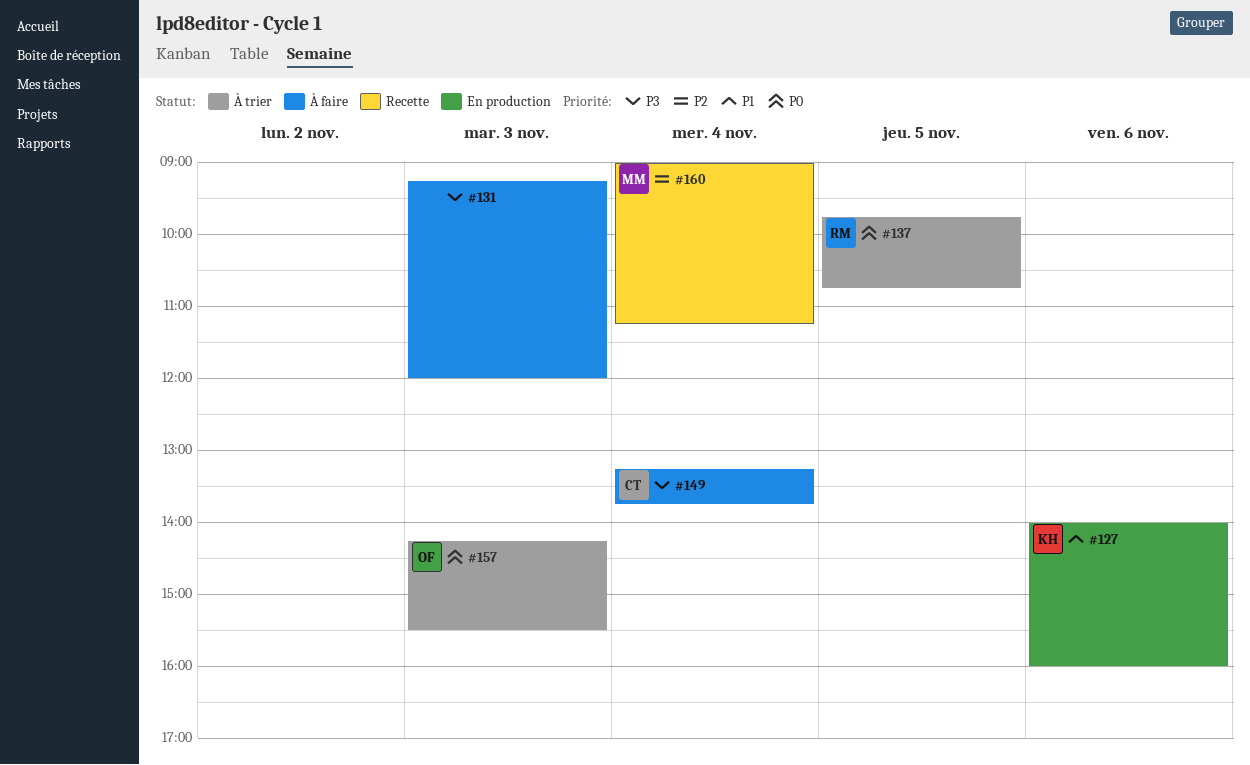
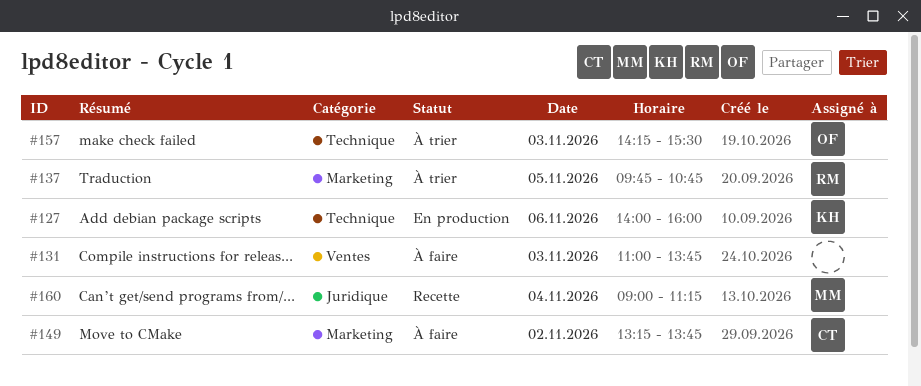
#131, begins: 09:15 -> 11:00
#131, ends: 12:00 -> 13:45
#149, day: Nov 4 -> Nov 2

